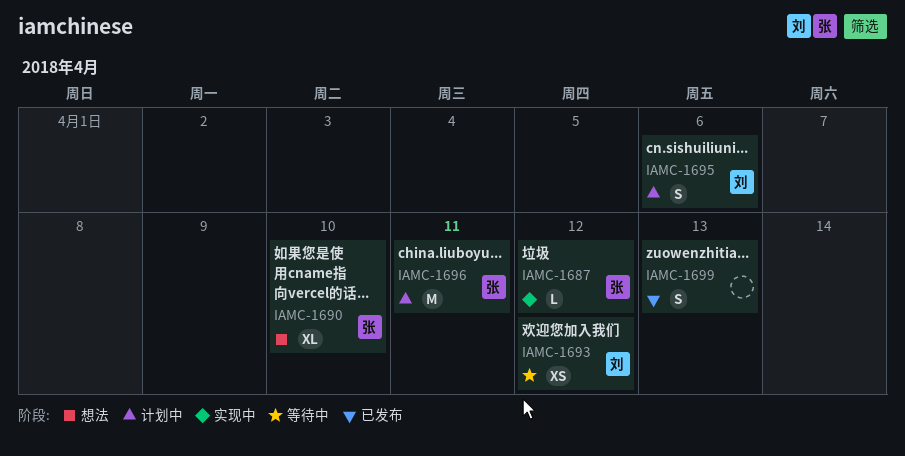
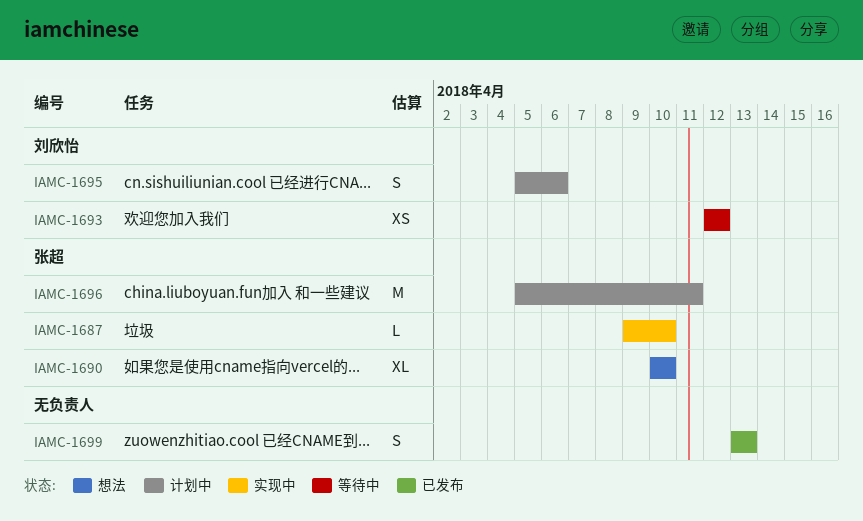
IAMC-1687, due: Apr 12 -> Apr 10

